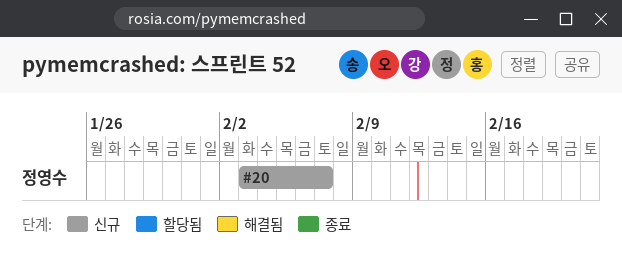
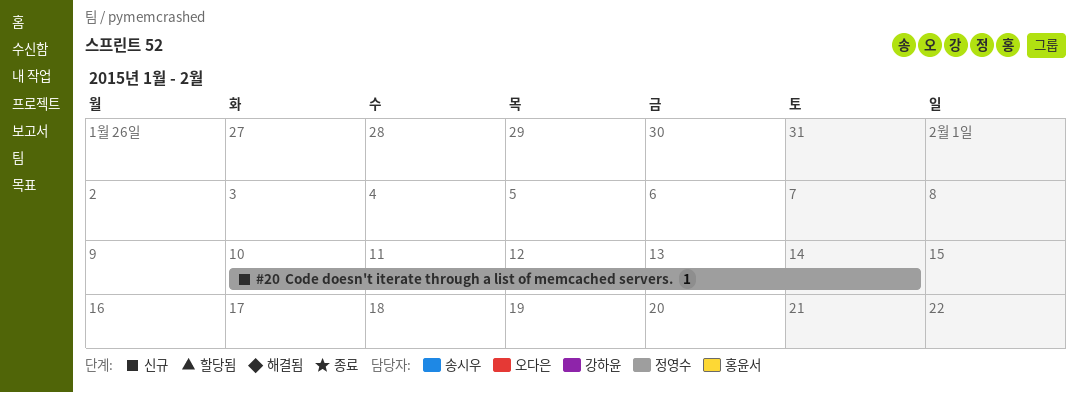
#20, start: Feb 3 -> Feb 10
#20, due: Feb 7 -> Feb 14

